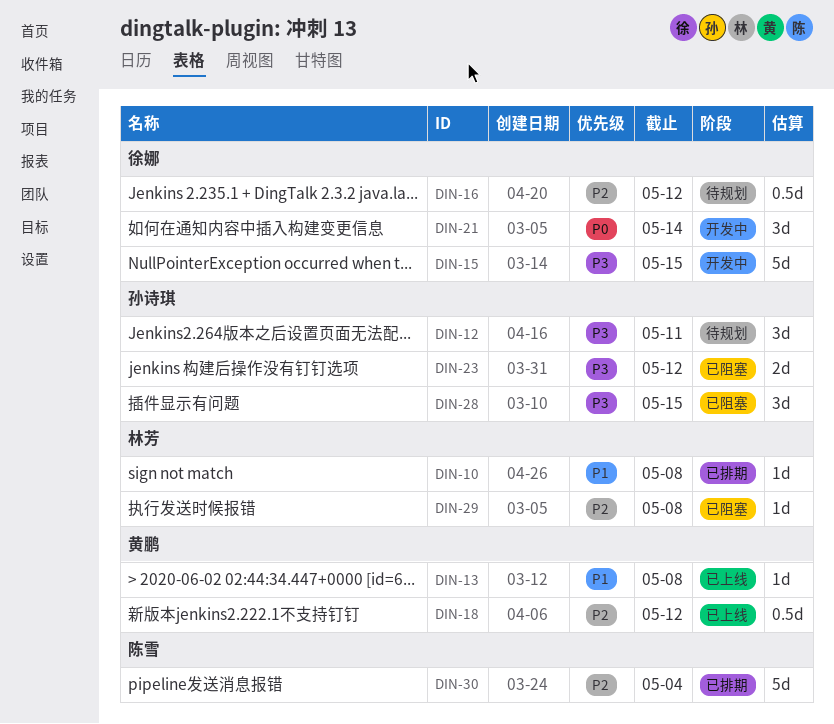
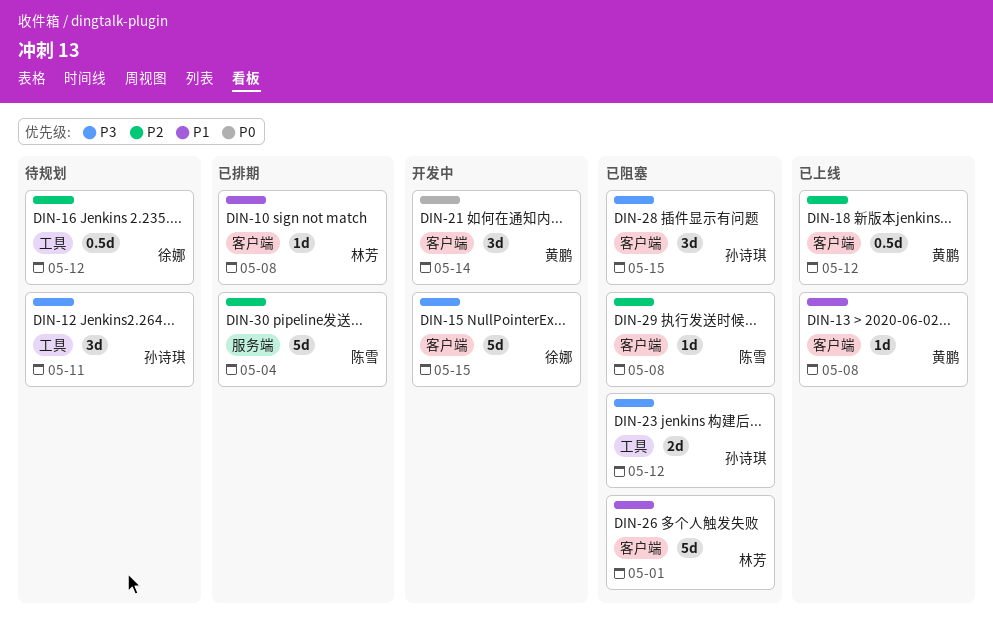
DIN-21, owner: 徐娜 -> 黄鹏
DIN-26: none -> present
DIN-29, owner: 林芳 -> 陈雪

